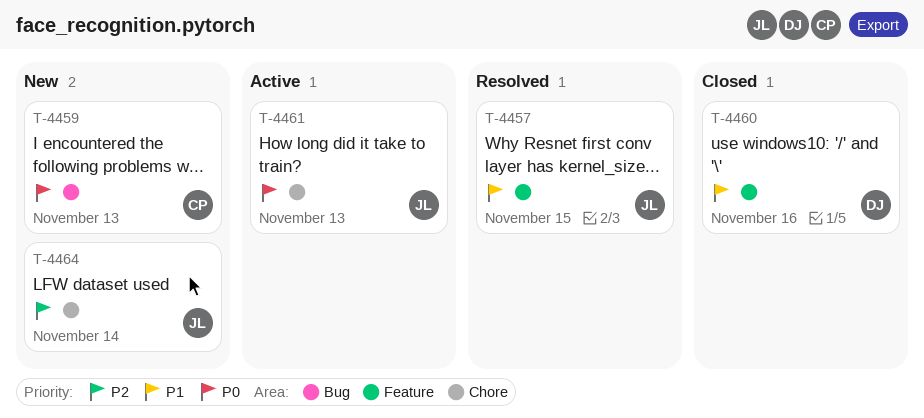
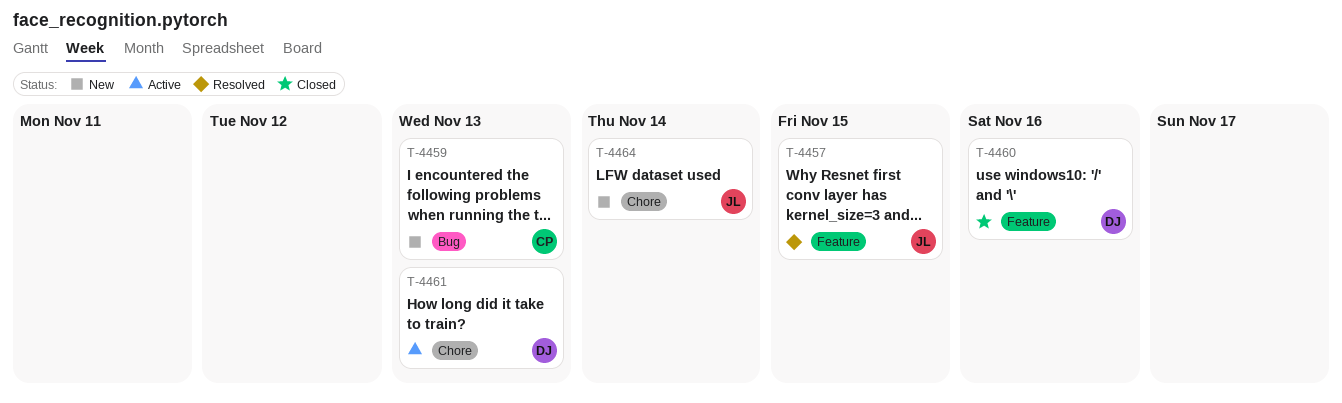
T-4461, owner: JL -> DJ

